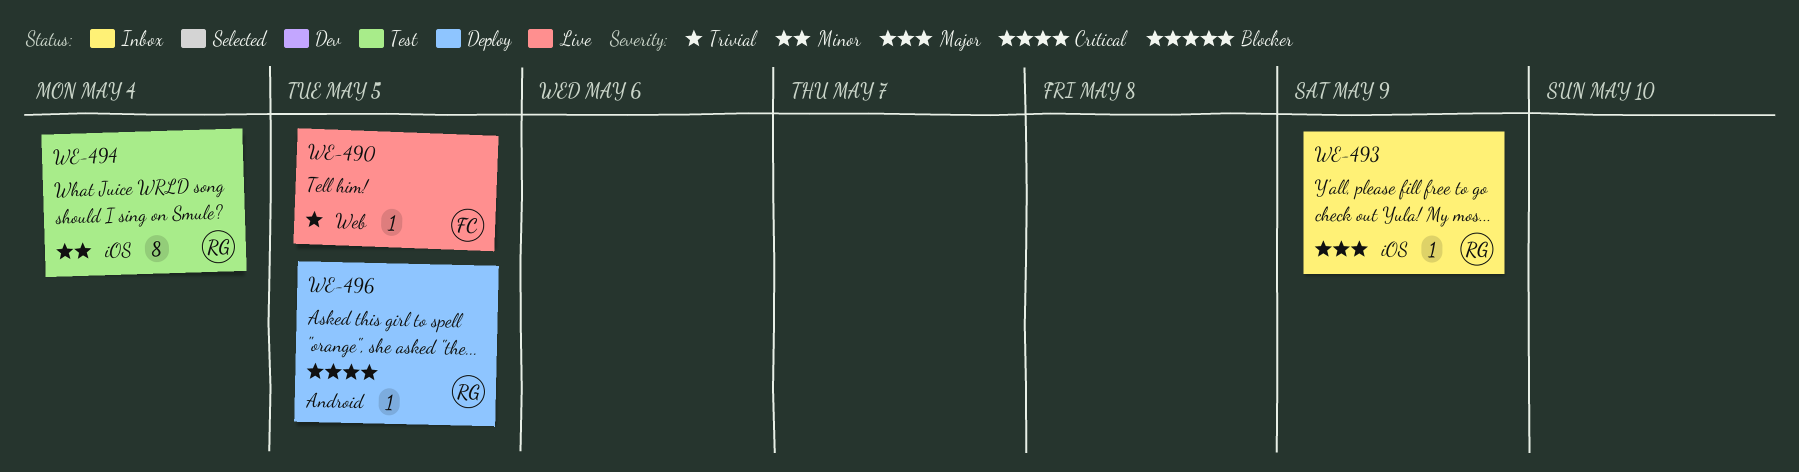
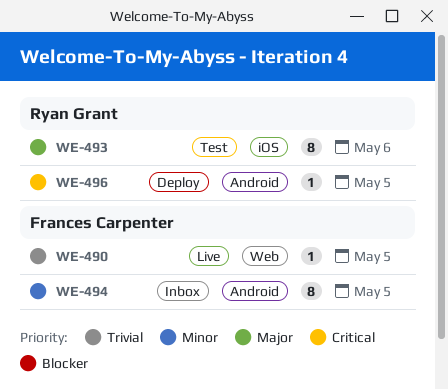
WE-493, status: Inbox -> Test
WE-493, estimate: 1 -> 8
WE-493, due: May 9 -> May 6
WE-494, status: Test -> Inbox
WE-494, owner: Ryan Grant -> Frances Carpenter
WE-494, label: iOS -> Android
WE-494, due: May 4 -> May 5

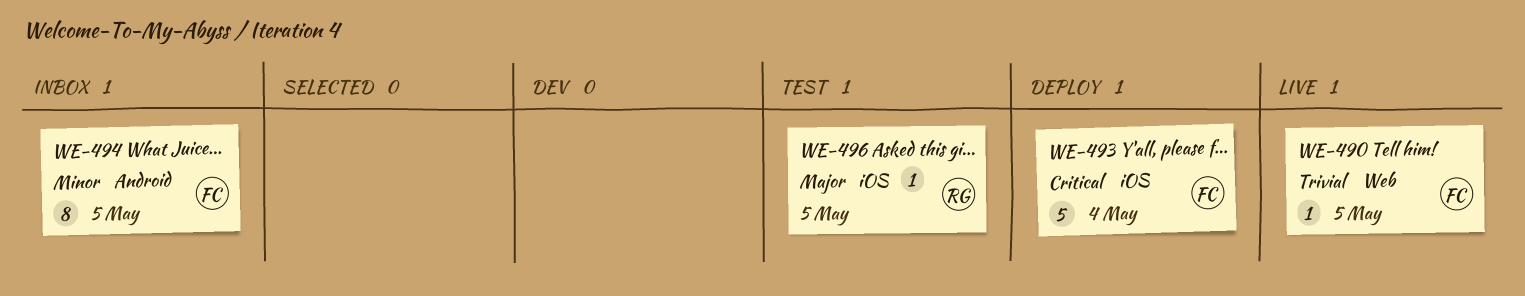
WE-493, status: Test -> Deploy
WE-493, owner: Ryan Grant -> Frances Carpenter
WE-493, priority: Major -> Critical
WE-493, estimate: 8 -> 5
WE-493, due: May 6 -> May 4
WE-496, status: Deploy -> Test
WE-496, priority: Critical -> Major
WE-496, label: Android -> iOS

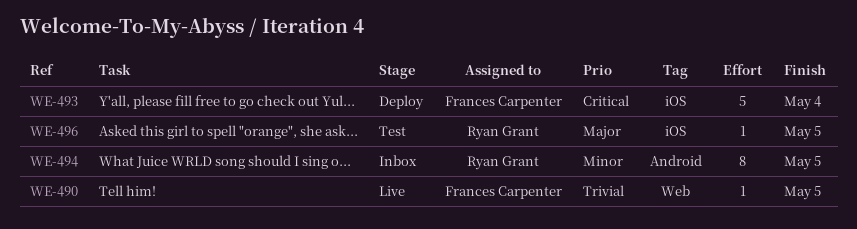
WE-494, owner: Frances Carpenter -> Ryan Grant

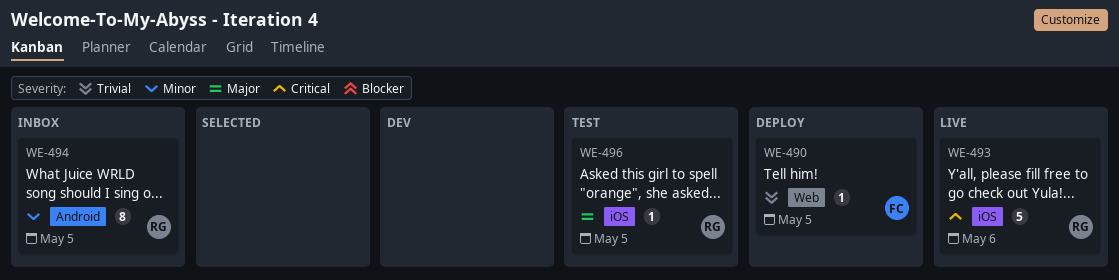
WE-490, status: Live -> Deploy
WE-493, status: Deploy -> Live
WE-493, owner: Frances Carpenter -> Ryan Grant
WE-493, due: May 4 -> May 6

